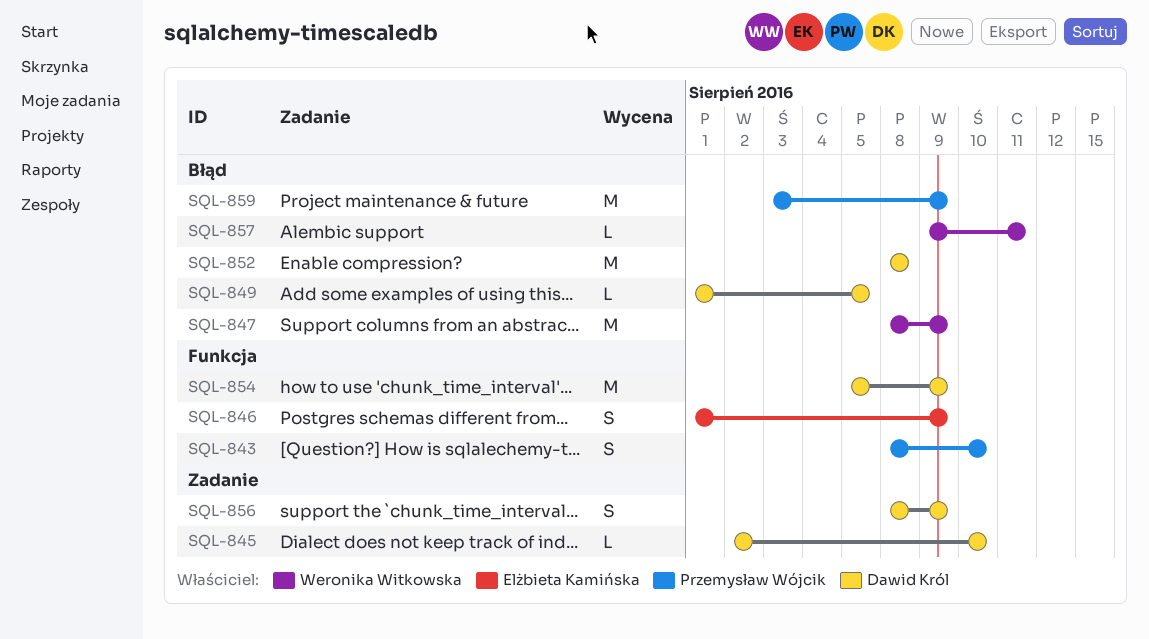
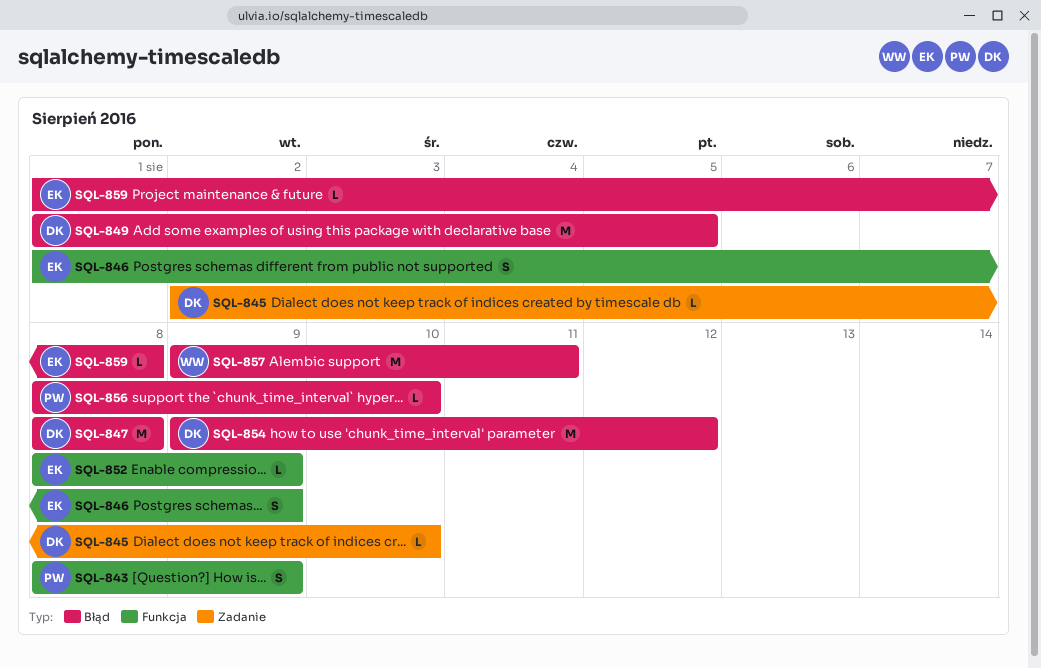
SQL-843, due: Aug 10 -> Aug 9
SQL-847, owner: Weronika Witkowska -> Dawid Król
SQL-847, due: Aug 9 -> Aug 8
SQL-849, estimate: L -> M
SQL-852, owner: Dawid Król -> Elżbieta Kamińska
SQL-852, label: Błąd -> Funkcja
SQL-852, estimate: M -> L
SQL-852, due: Aug 8 -> Aug 9
SQL-854, label: Funkcja -> Błąd
SQL-854, start: Aug 5 -> Aug 9
SQL-854, due: Aug 9 -> Aug 12
SQL-856, owner: Dawid Król -> Przemysław Wójcik
SQL-856, label: Zadanie -> Błąd
SQL-856, estimate: S -> L
SQL-856, due: Aug 9 -> Aug 10
SQL-857, estimate: L -> M
SQL-859, owner: Przemysław Wójcik -> Elżbieta Kamińska
SQL-859, estimate: M -> L
SQL-859, start: Aug 3 -> Aug 1
SQL-859, due: Aug 9 -> Aug 8

